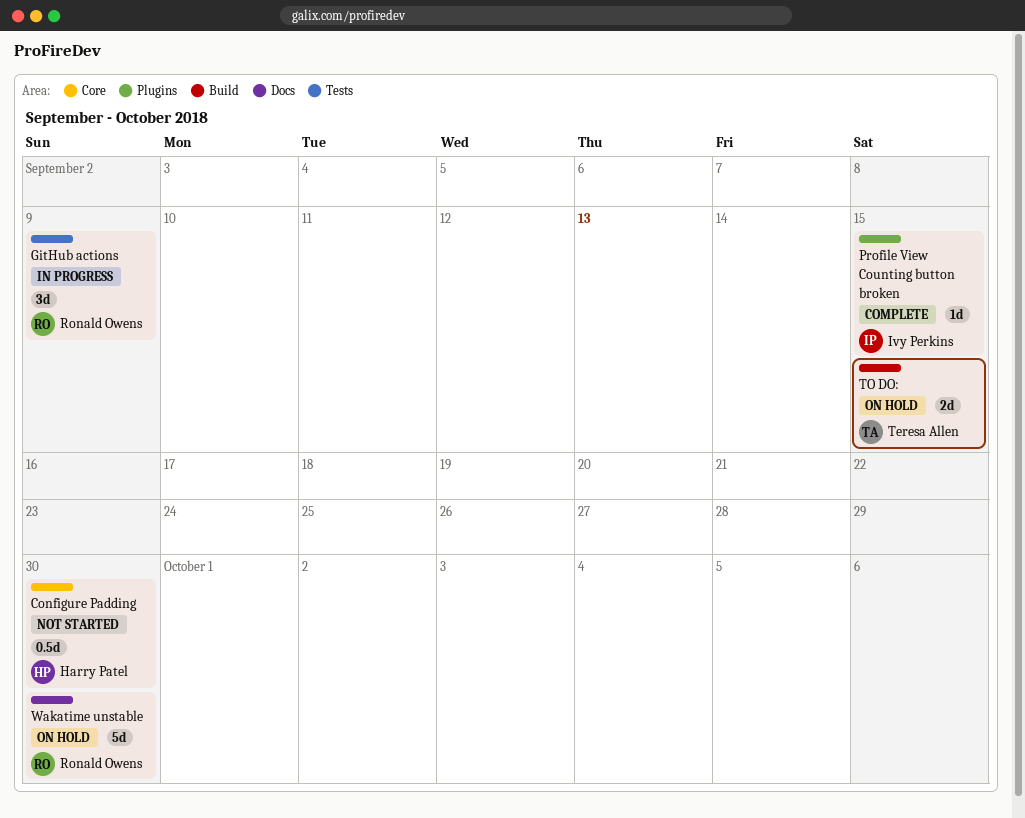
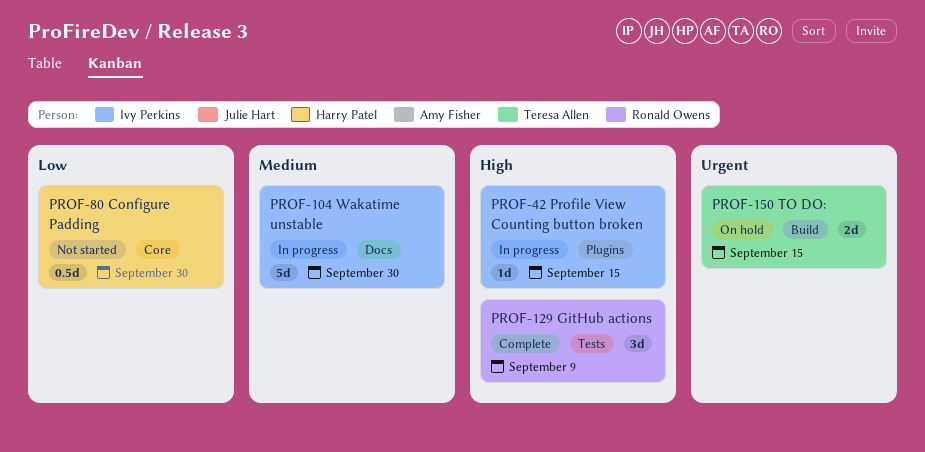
GitHub actions, status: In progress -> Complete
Profile View Counting button broken, status: Complete -> In progress
Wakatime unstable, status: On hold -> In progress
Wakatime unstable, owner: Ronald Owens -> Ivy Perkins

